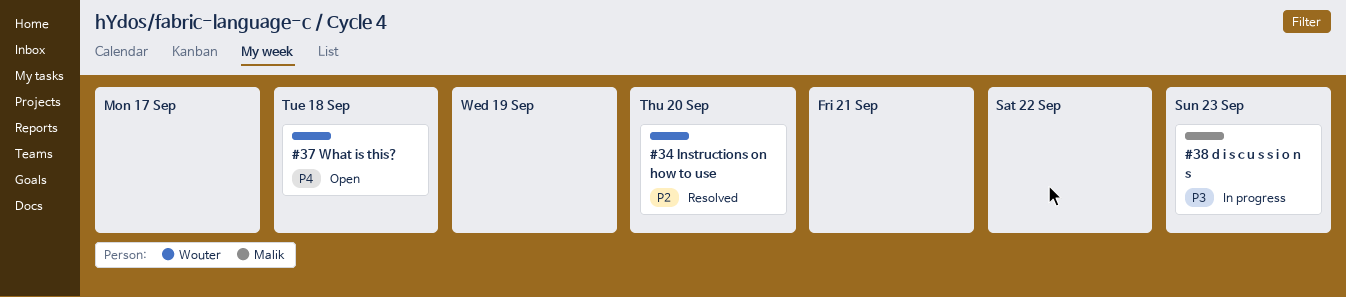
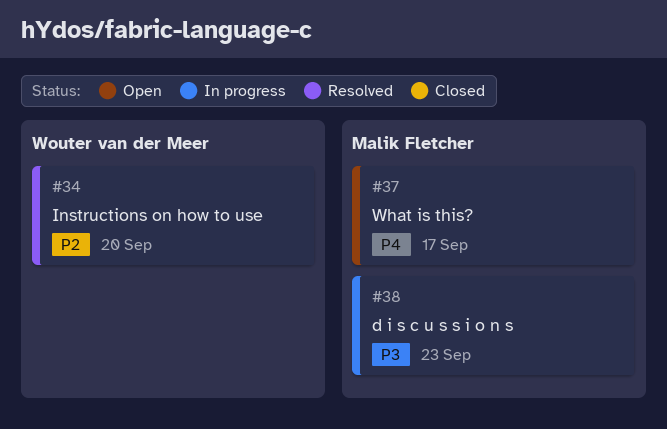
#37, owner: Wouter van der Meer -> Malik Fletcher
#37, due: Sep 18 -> Sep 17

